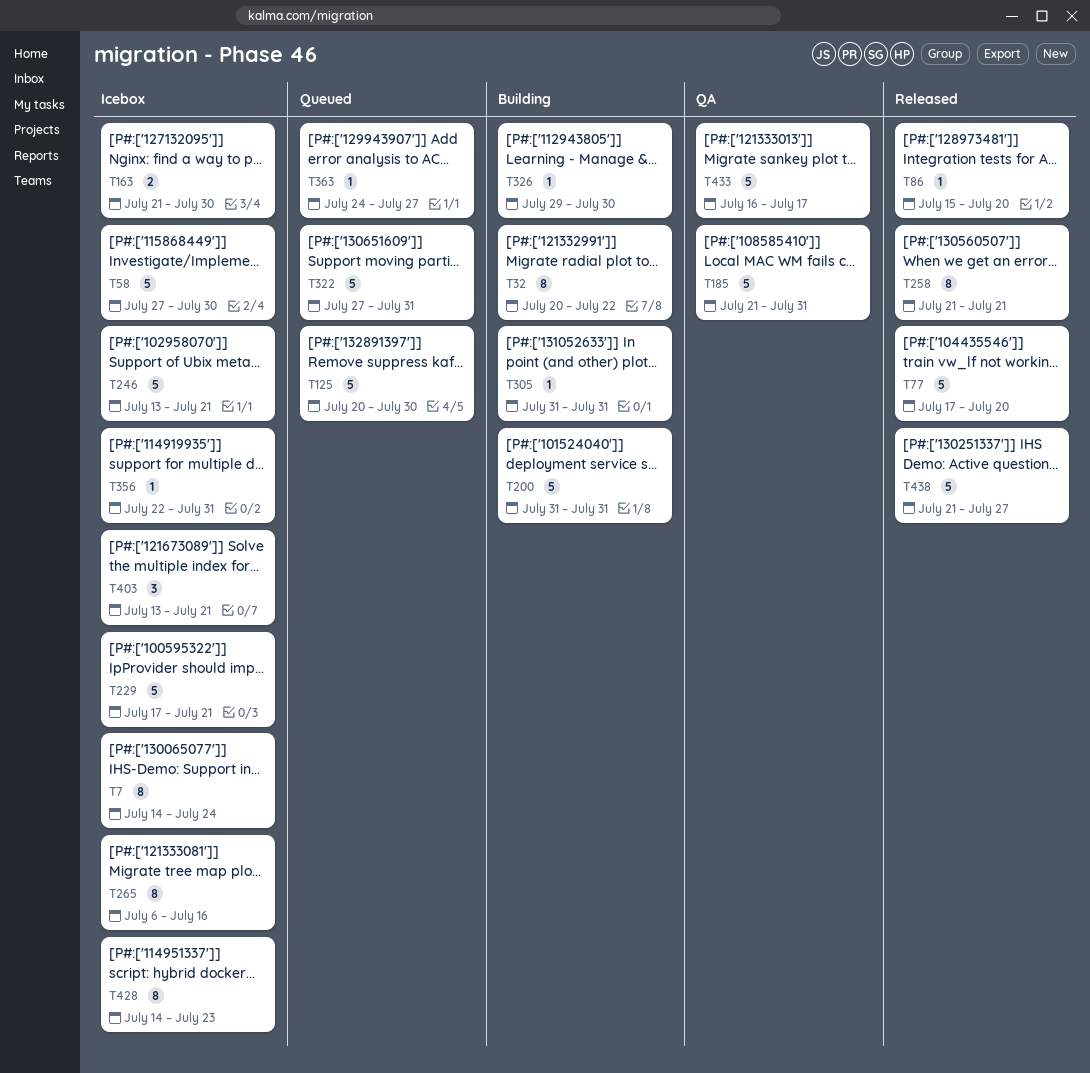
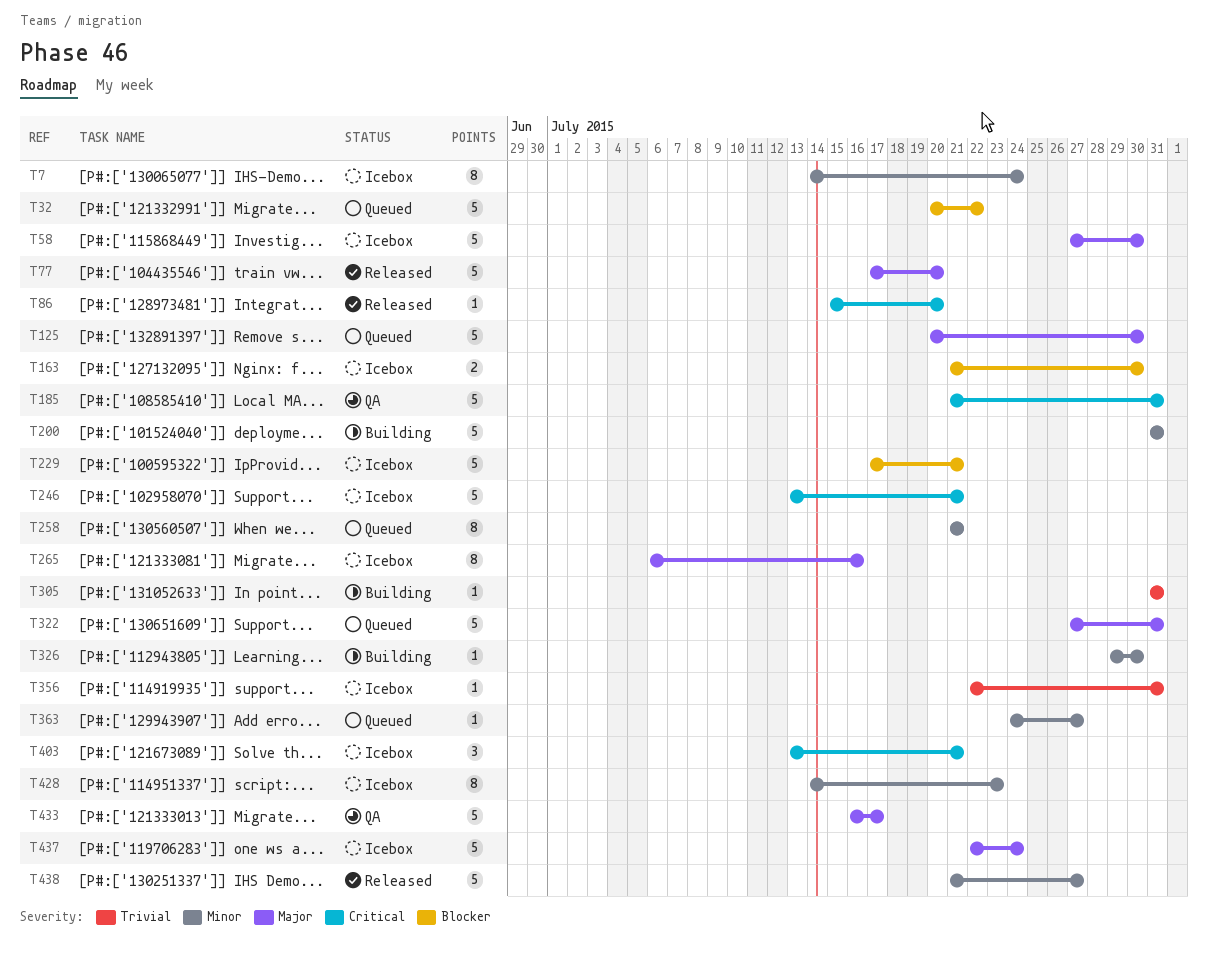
T32, status: Building -> Queued
T32, estimate: 8 -> 5
T258, status: Released -> Queued
T437: none -> present

